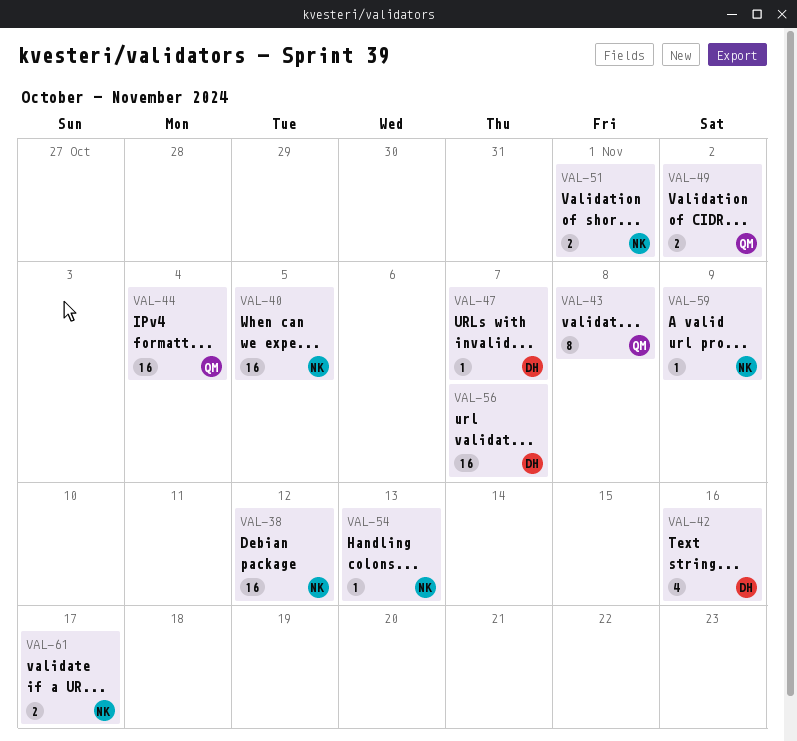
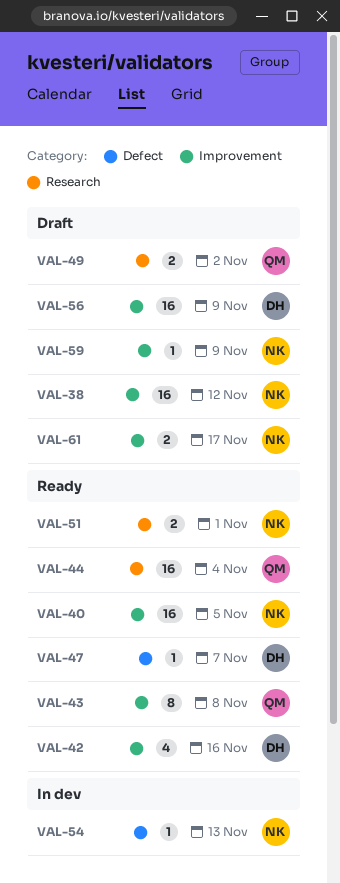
VAL-56, due: Nov 7 -> Nov 9

